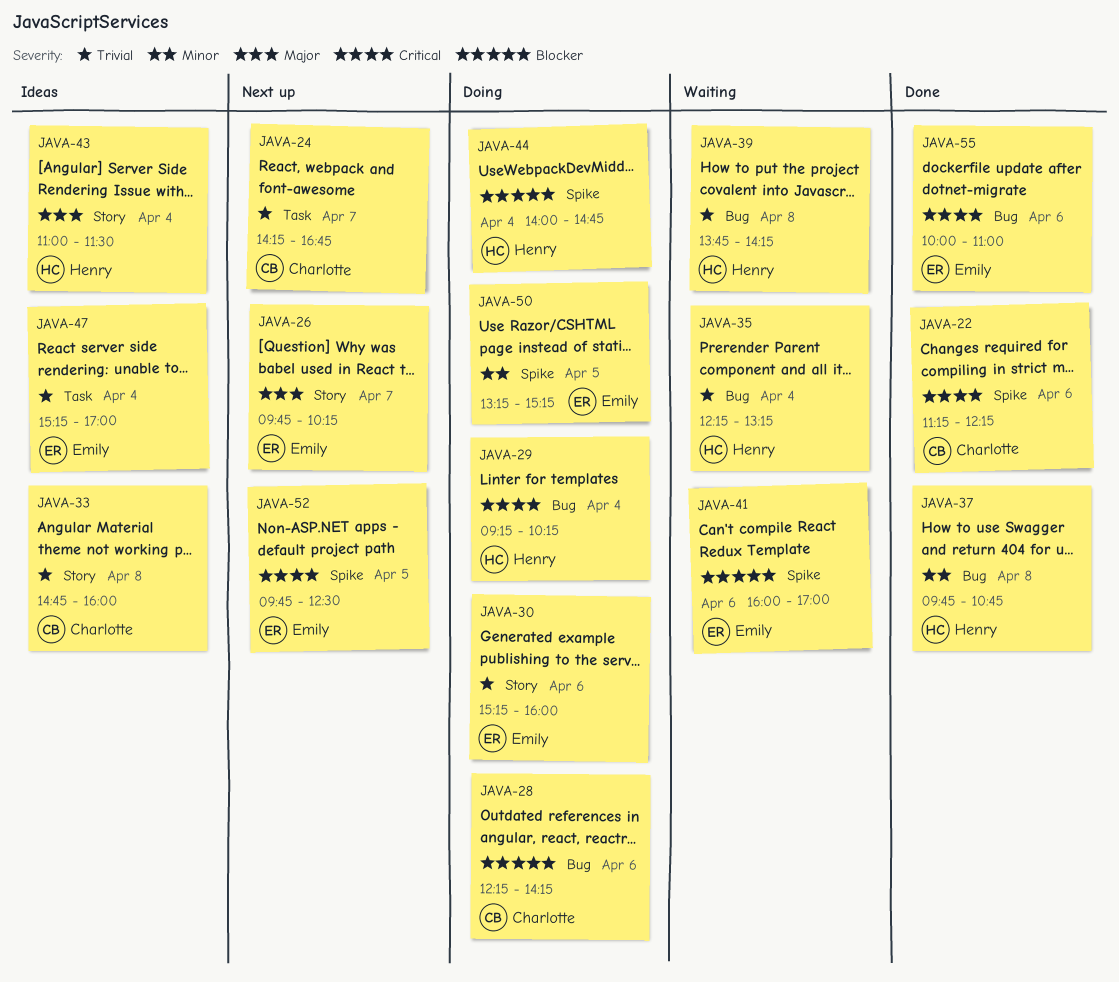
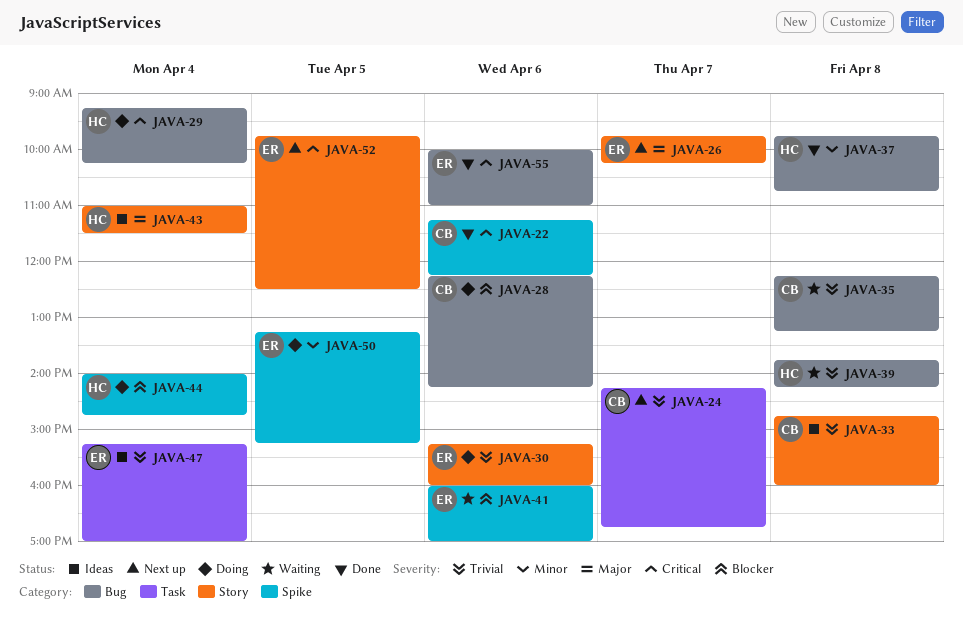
JAVA-35, owner: Henry -> Charlotte
JAVA-35, day: Apr 4 -> Apr 8
JAVA-52, label: Spike -> Story

